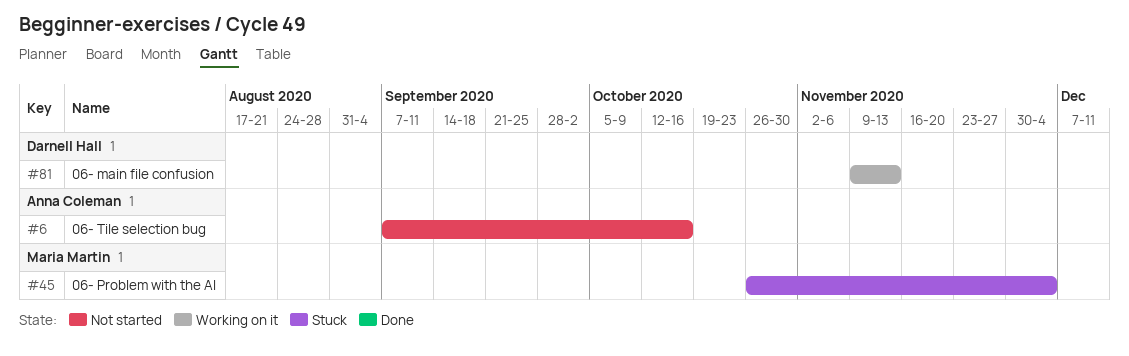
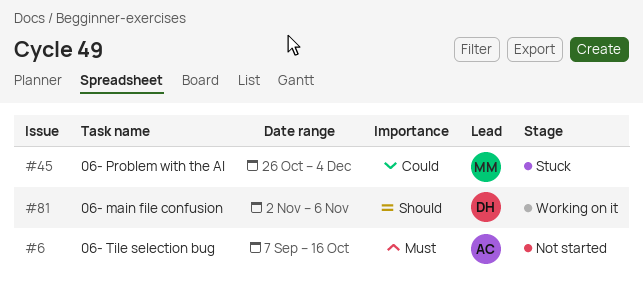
#81, start: Nov 9 -> Nov 2
#81, due: Nov 13 -> Nov 6

